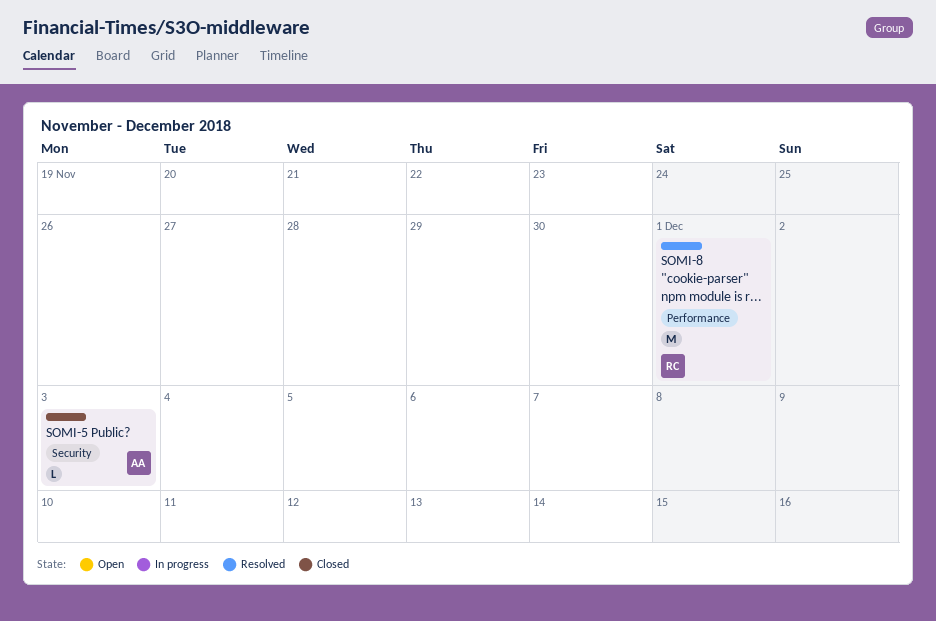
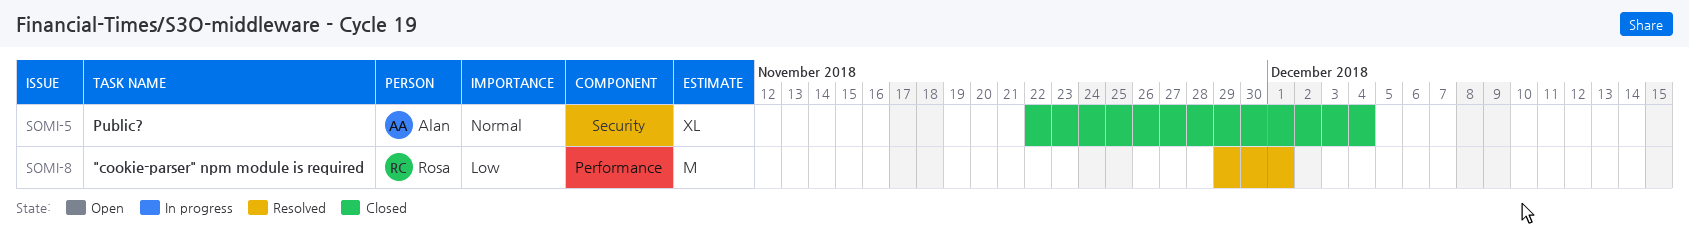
SOMI-5, estimate: L -> XL
SOMI-5, due: Dec 3 -> Dec 4

